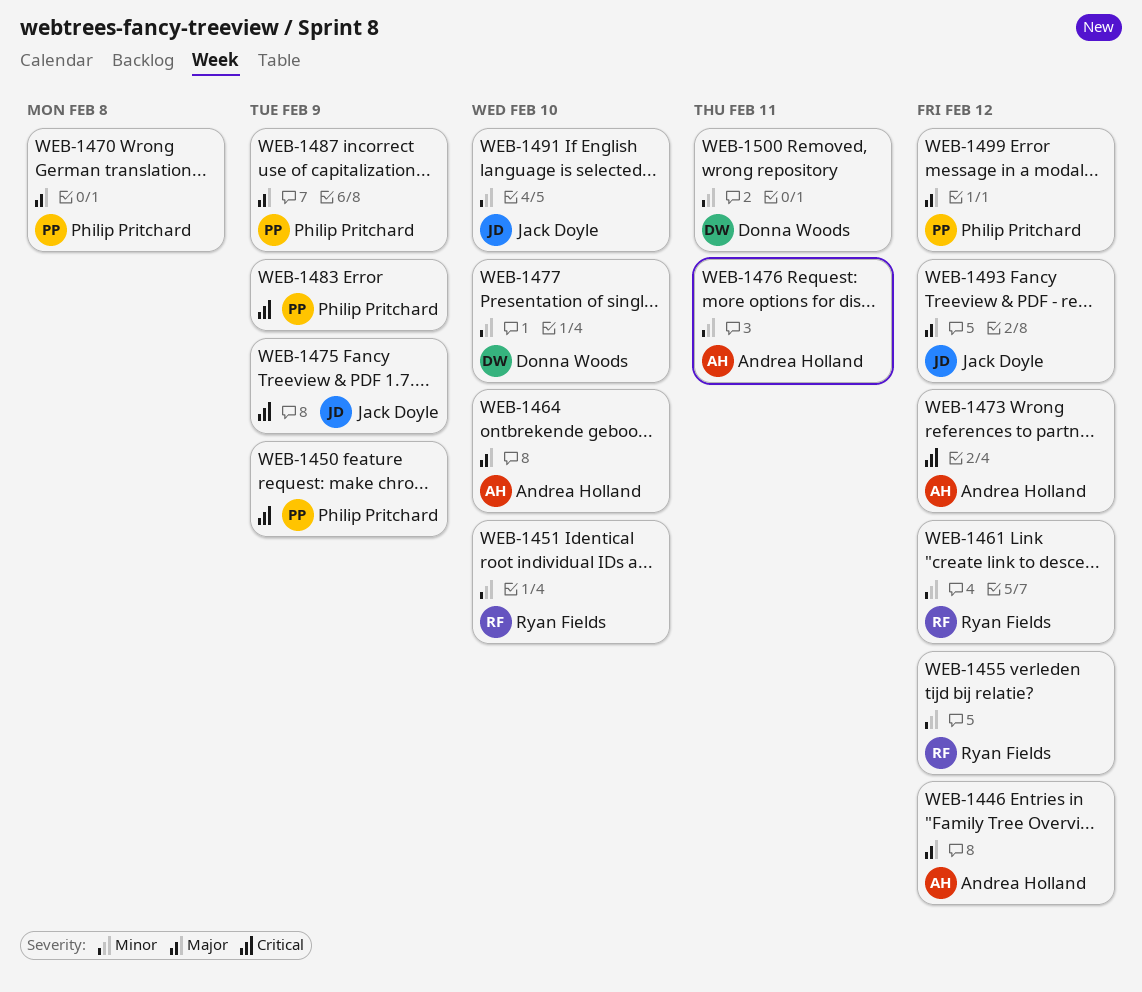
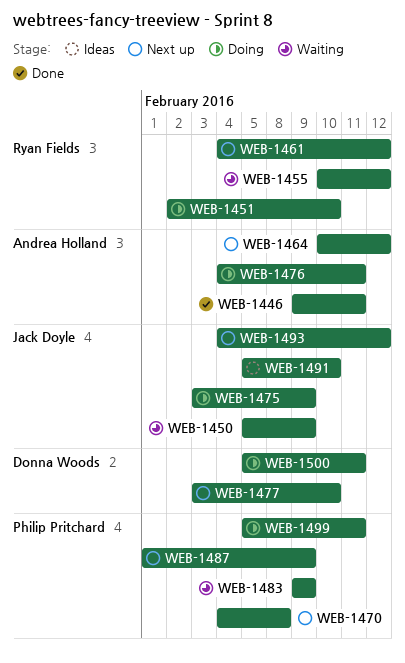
WEB-1446, due: Feb 12 -> Feb 11
WEB-1450, owner: Philip Pritchard -> Jack Doyle
WEB-1464, due: Feb 10 -> Feb 12
WEB-1473: present -> none
WEB-1499, due: Feb 12 -> Feb 11

